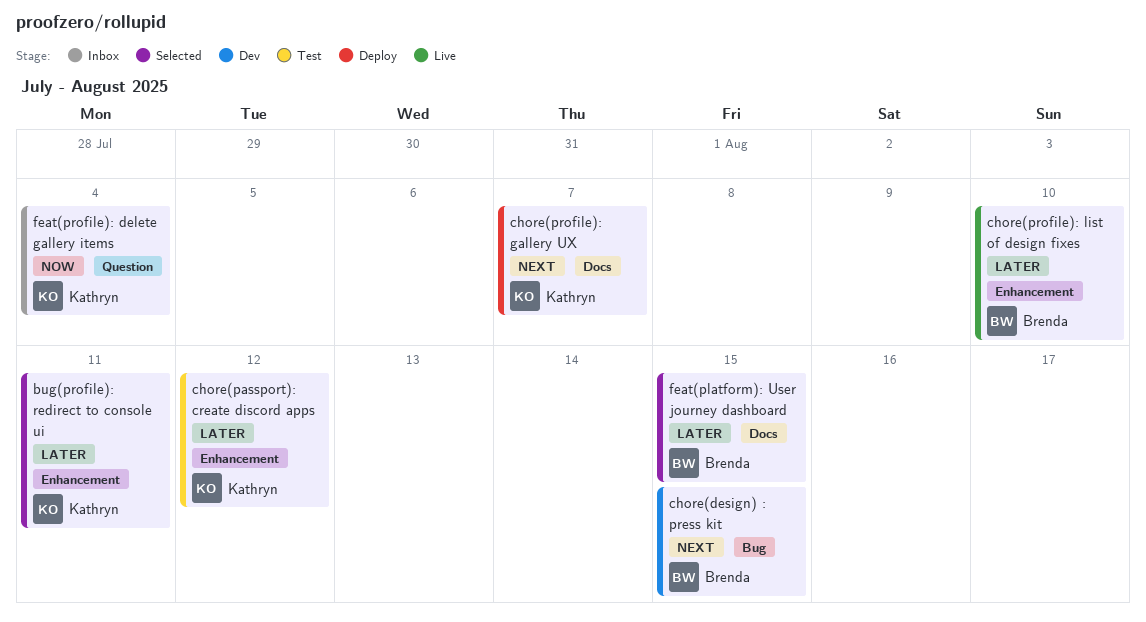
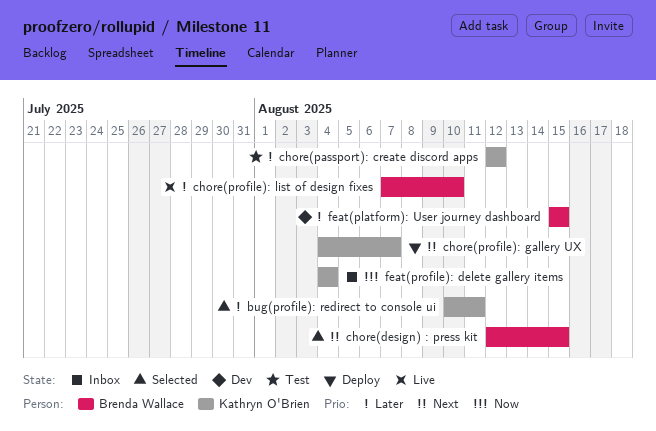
chore(design) : press kit, status: Dev -> Selected
feat(platform): User journey dashboard, status: Selected -> Dev

